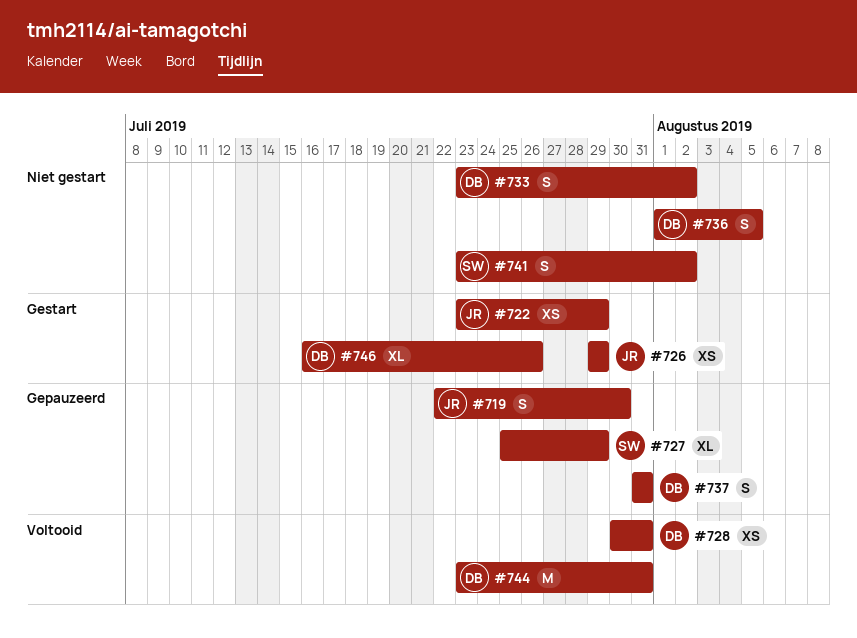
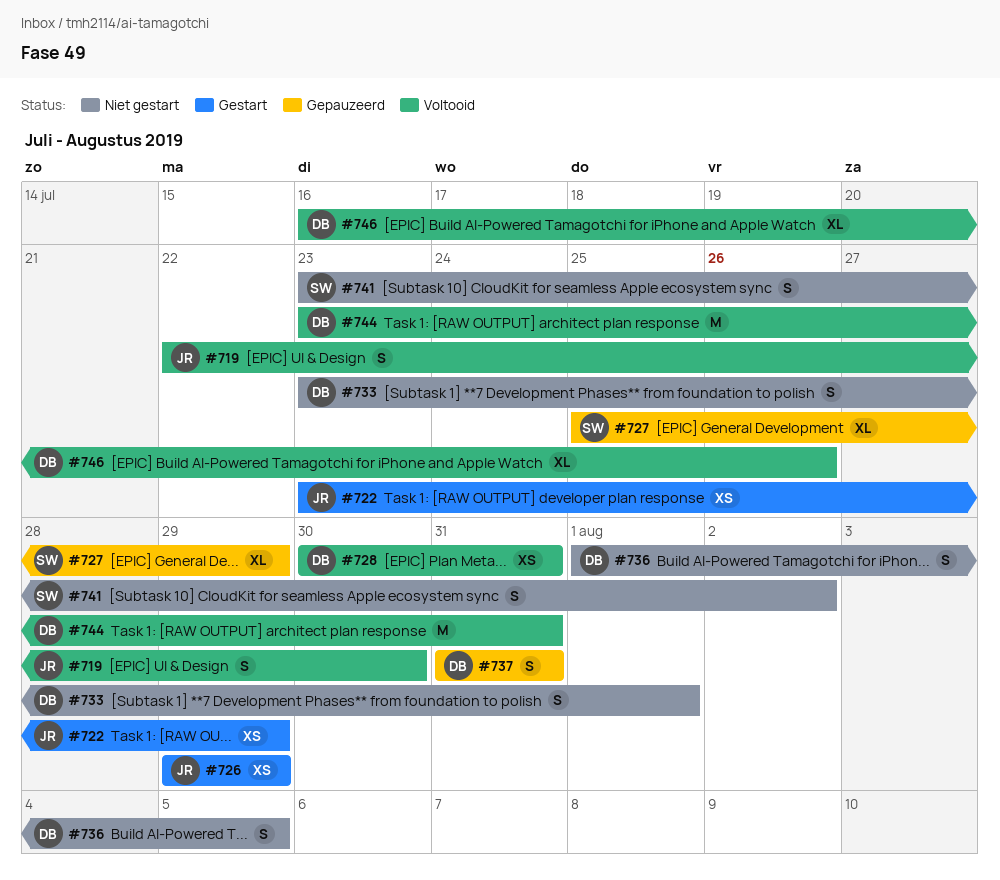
#719, status: Gepauzeerd -> Voltooid
#733, due: Aug 2 -> Aug 1
#746, status: Gestart -> Voltooid

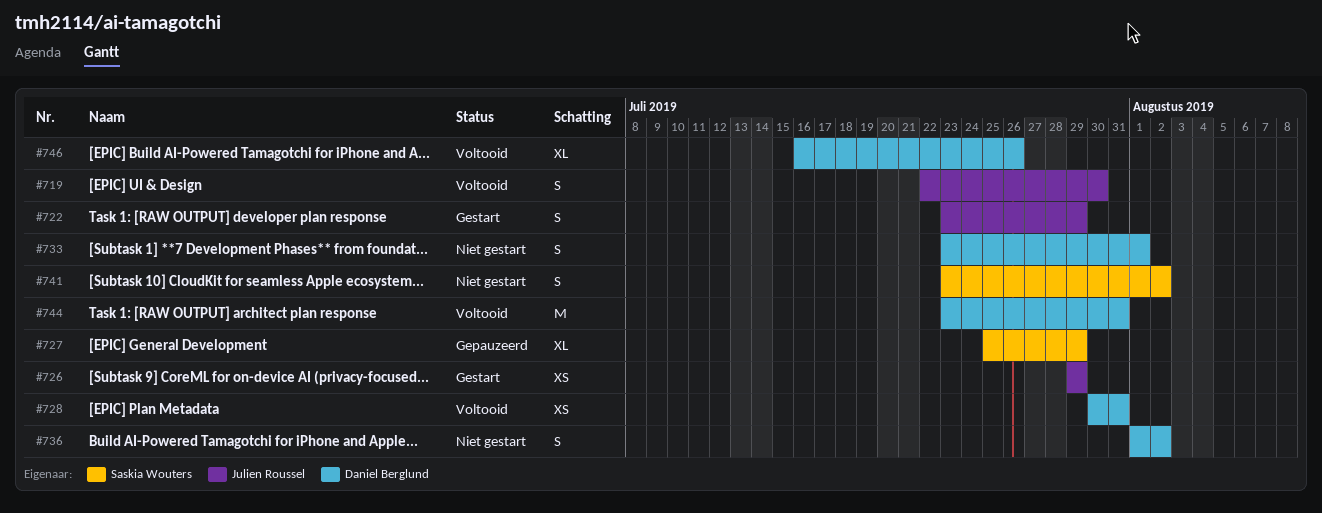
#722, estimate: XS -> S
#736, due: Aug 5 -> Aug 2
#737: present -> none

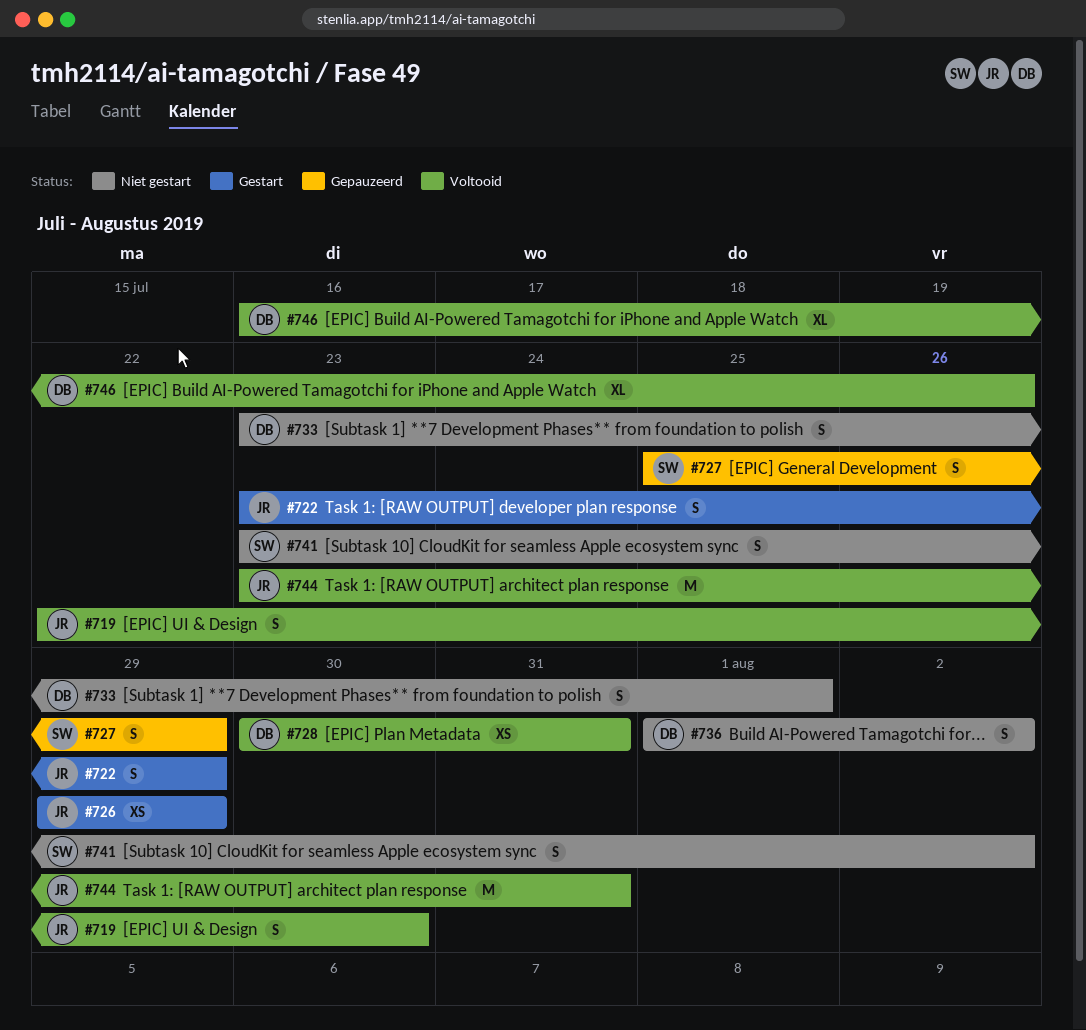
#727, estimate: XL -> S
#744, owner: Daniel Berglund -> Julien Roussel

